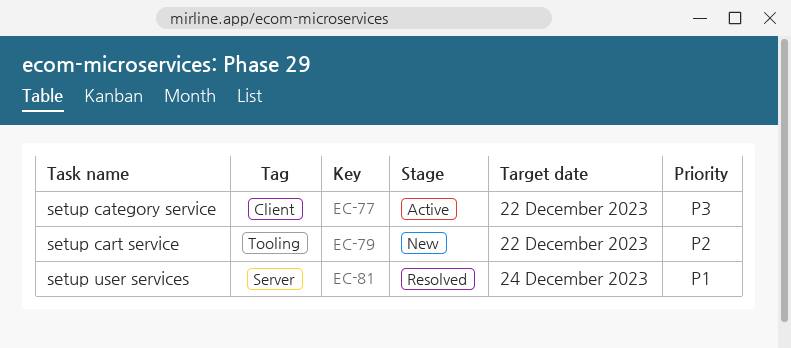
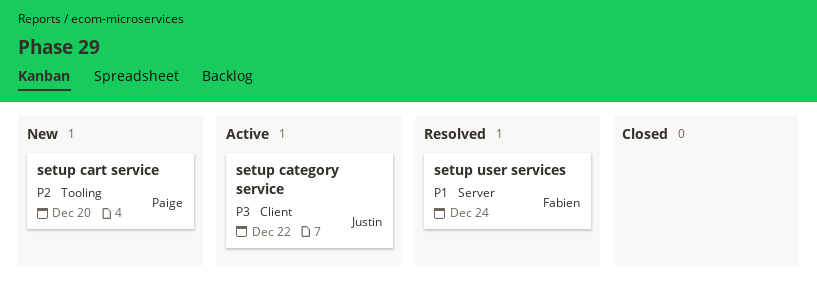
setup cart service, due: Dec 22 -> Dec 20

